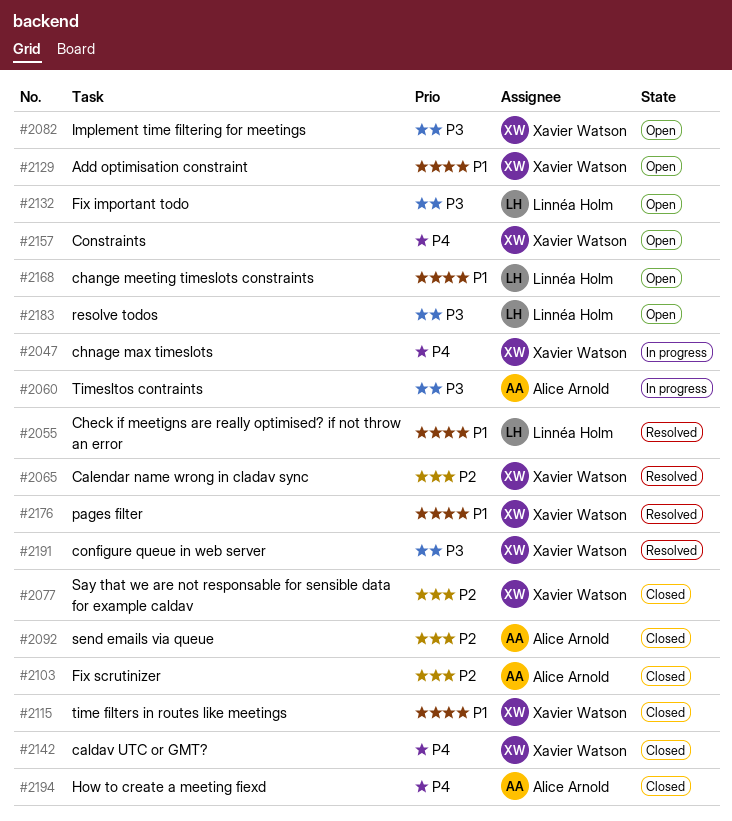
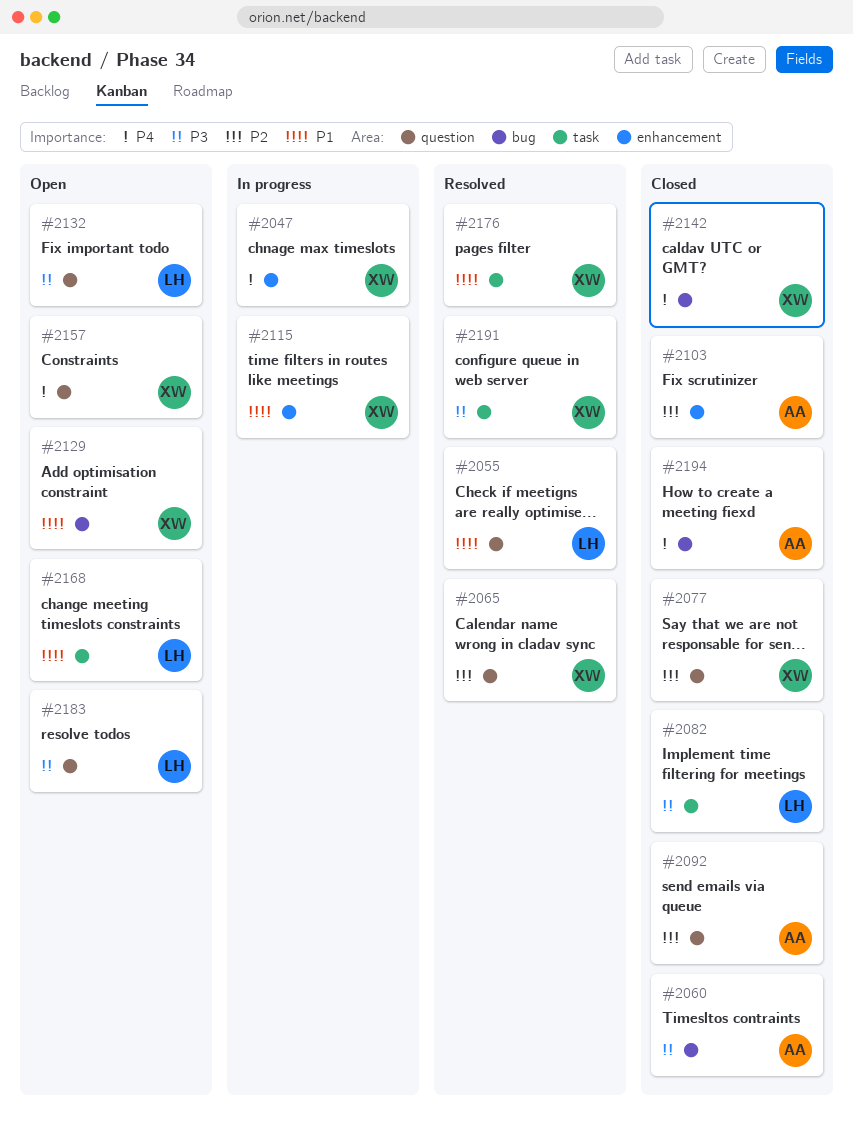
#2060, status: In progress -> Closed
#2082, status: Open -> Closed
#2082, owner: Xavier Watson -> Linnéa Holm
#2115, status: Closed -> In progress

